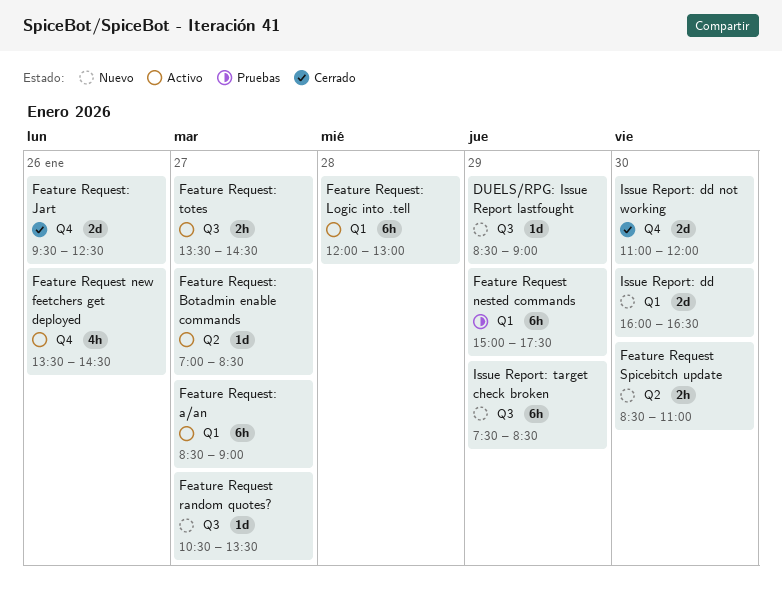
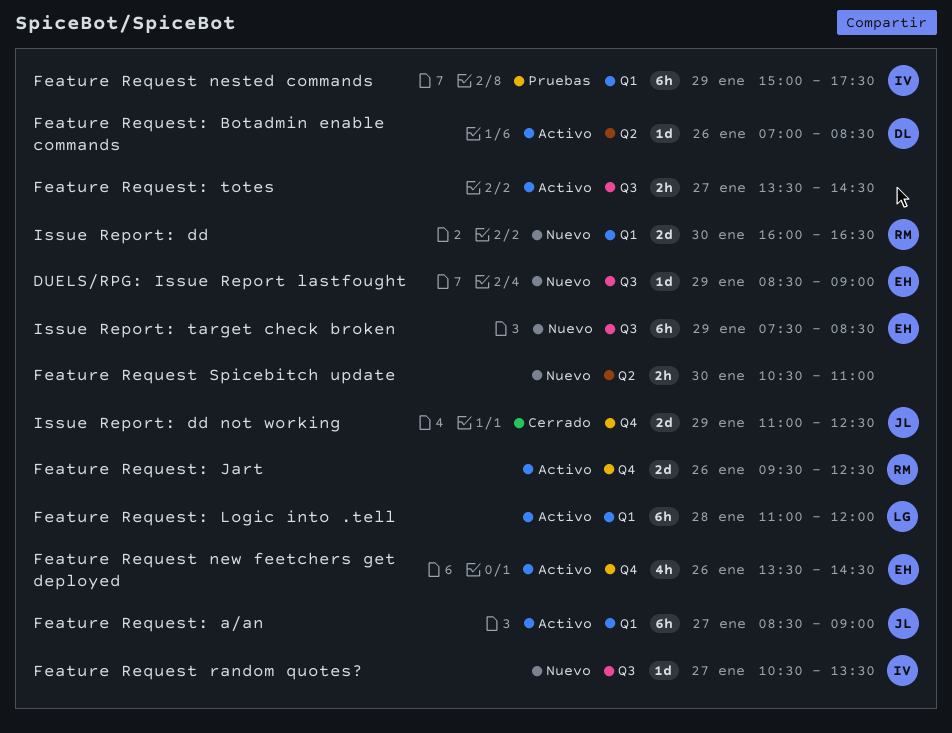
Feature Request Spicebitch update, begins: 08:30 -> 10:30
Feature Request: Botadmin enable commands, day: Jan 27 -> Jan 26
Feature Request: Jart, status: Cerrado -> Activo
Feature Request: Logic into .tell, begins: 12:00 -> 11:00
Feature Request: Logic into .tell, ends: 13:00 -> 12:00
Issue Report: dd not working, day: Jan 30 -> Jan 29
Issue Report: dd not working, ends: 12:00 -> 12:30

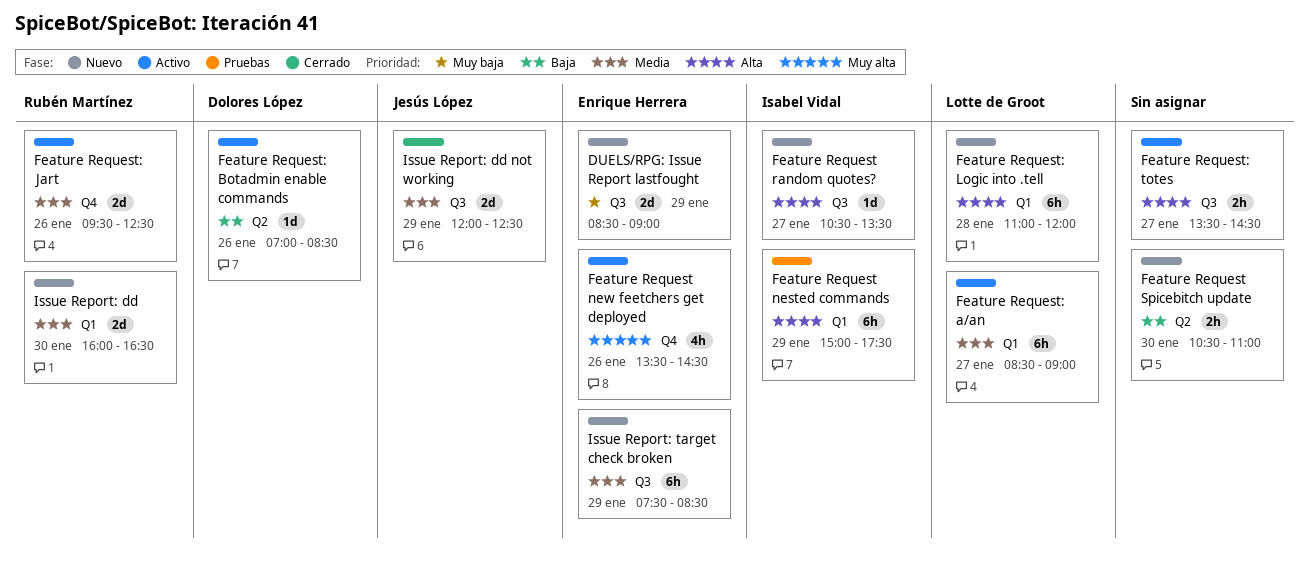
DUELS/RPG: Issue Report lastfought, estimate: 1d -> 2d
Feature Request: a/an, owner: Jesús López -> Lotte de Groot
Feature Request: Logic into .tell, status: Activo -> Nuevo
Issue Report: dd not working, label: Q4 -> Q3
Issue Report: dd not working, begins: 11:00 -> 12:00

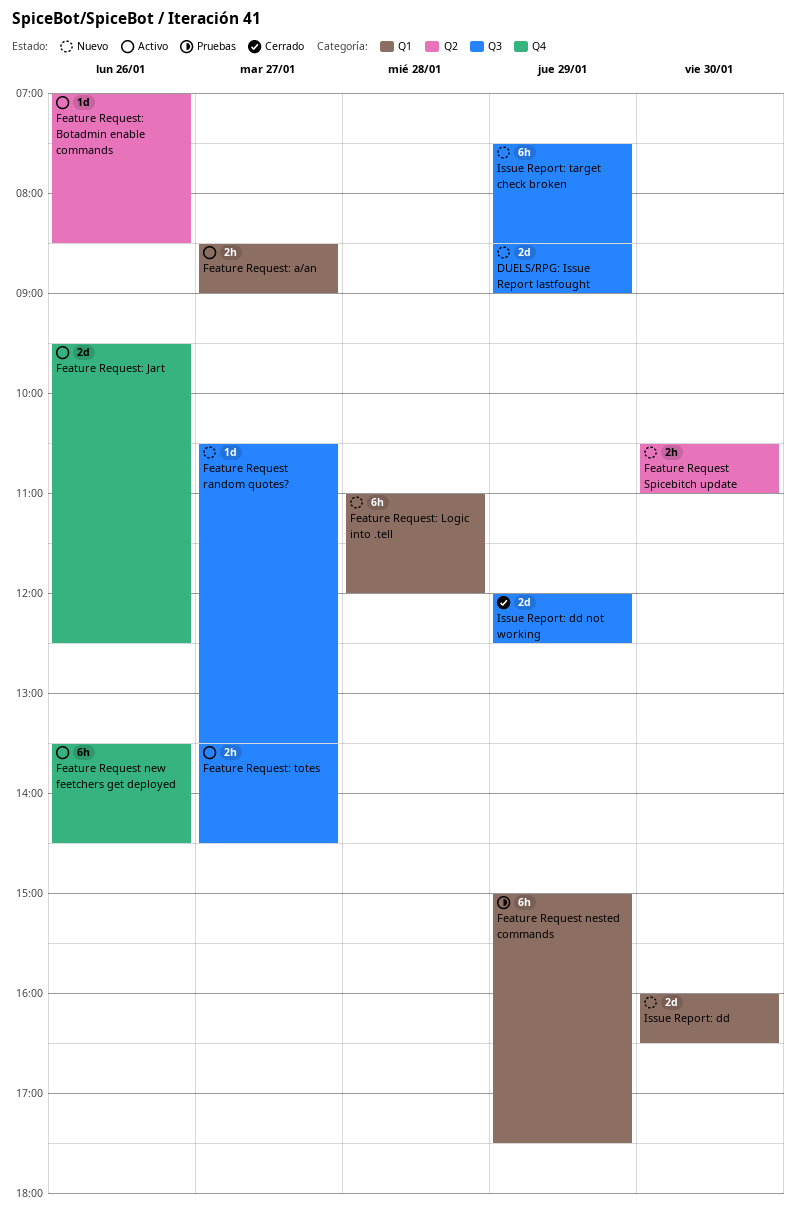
Feature Request new feetchers get deployed, estimate: 4h -> 6h
Feature Request: a/an, estimate: 6h -> 2h

